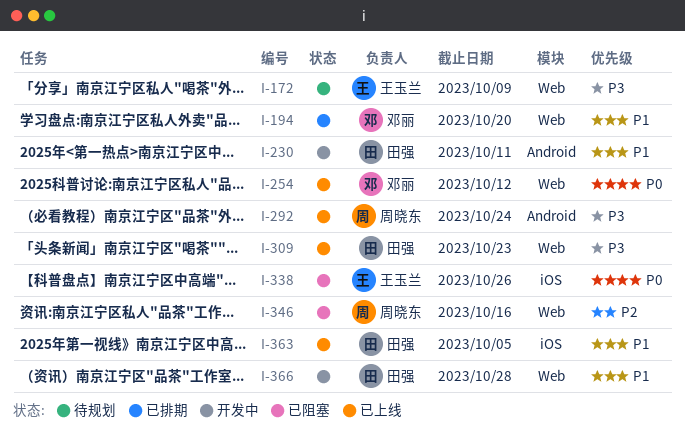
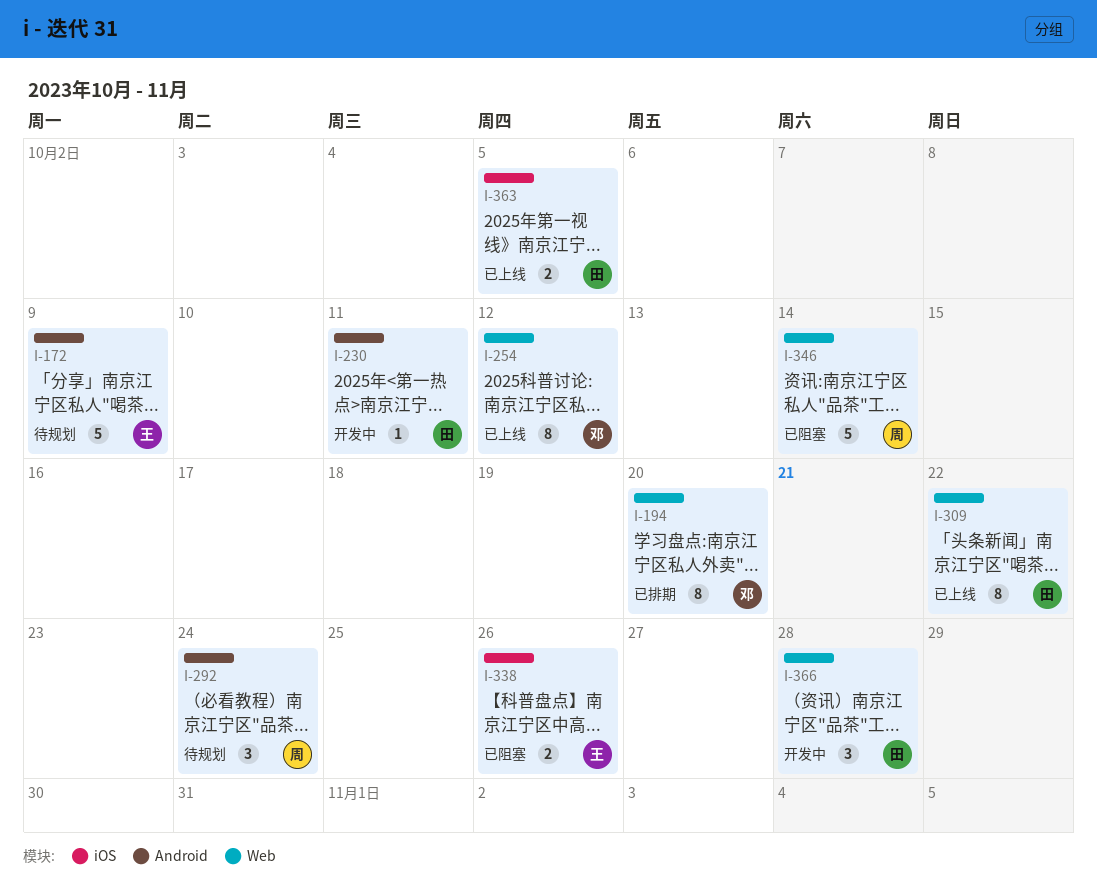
I-172, label: Web -> Android
I-292, status: 已上线 -> 待规划
I-309, due: Oct 23 -> Oct 22
I-346, due: Oct 16 -> Oct 14

